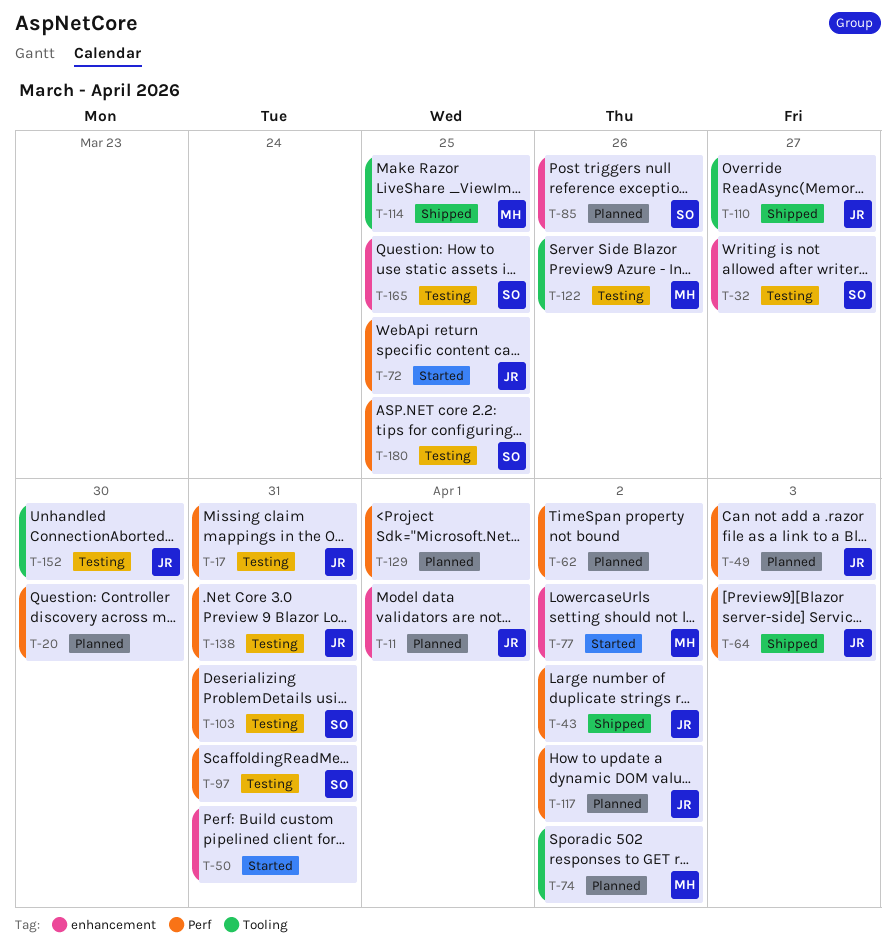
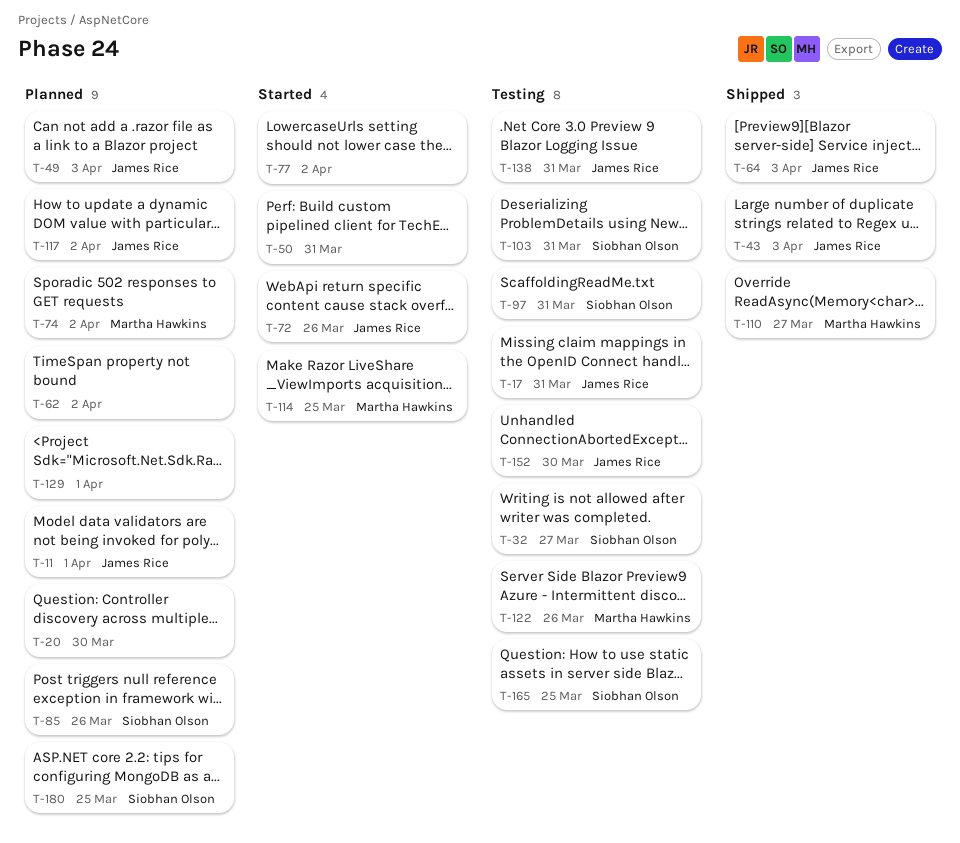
T-43, due: Apr 2 -> Apr 3
T-72, due: Mar 25 -> Mar 26
T-77, owner: Martha Hawkins -> none
T-110, owner: James Rice -> Martha Hawkins
T-114, status: Shipped -> Started
T-180, status: Testing -> Planned

